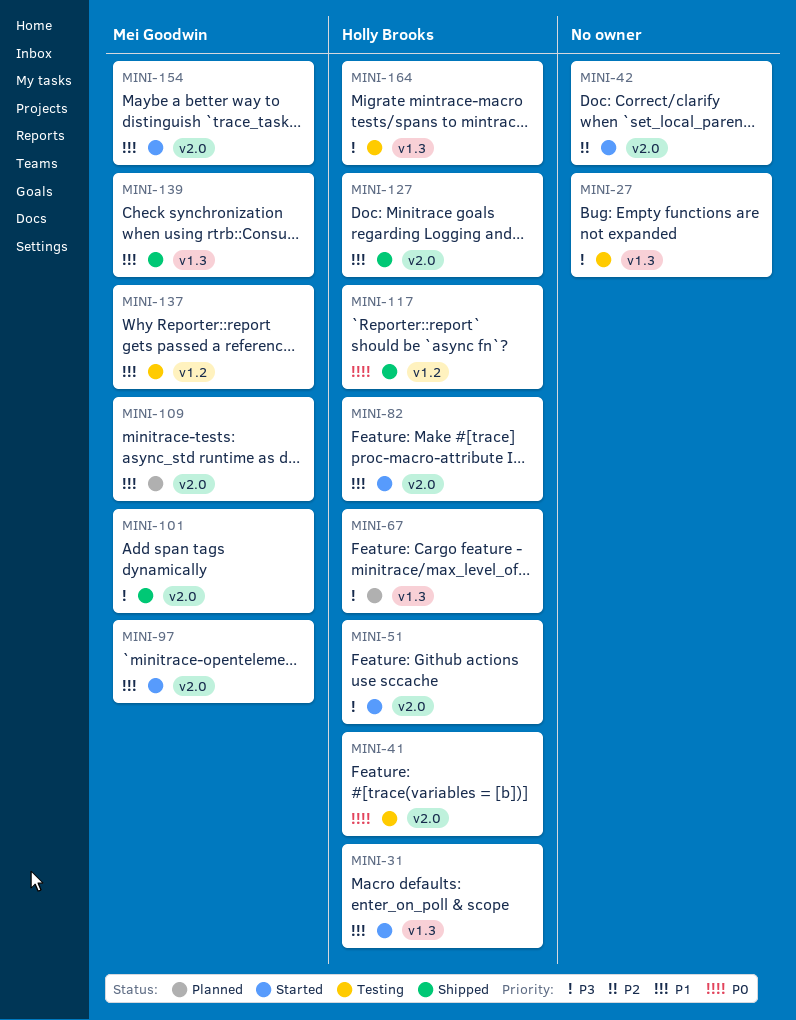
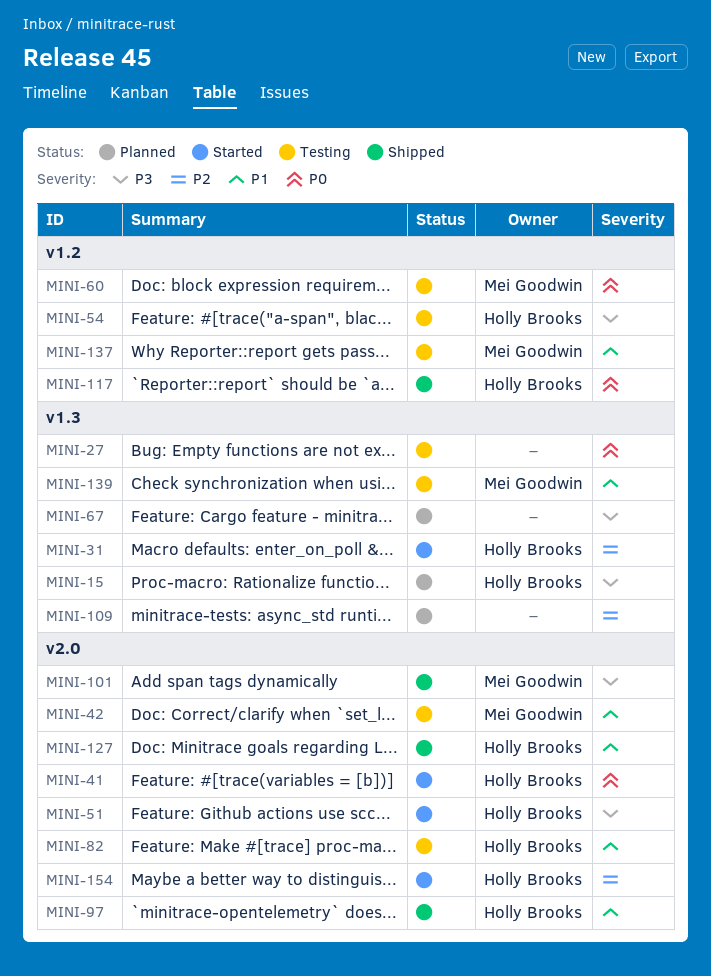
MINI-15: none -> present
MINI-27, priority: P3 -> P0
MINI-31, priority: P1 -> P2
MINI-41, status: Testing -> Started
MINI-42, status: Started -> Testing
MINI-42, owner: none -> Mei Goodwin
MINI-42, priority: P2 -> P1
MINI-54: none -> present
MINI-60: none -> present
MINI-67, owner: Holly Brooks -> none
MINI-82, status: Started -> Testing
MINI-97, status: Started -> Shipped
MINI-97, owner: Mei Goodwin -> Holly Brooks
MINI-109, owner: Mei Goodwin -> none
MINI-109, priority: P1 -> P2
MINI-109, label: v2.0 -> v1.3
MINI-139, status: Shipped -> Testing
MINI-154, owner: Mei Goodwin -> Holly Brooks
MINI-154, priority: P1 -> P2
MINI-164: present -> none

